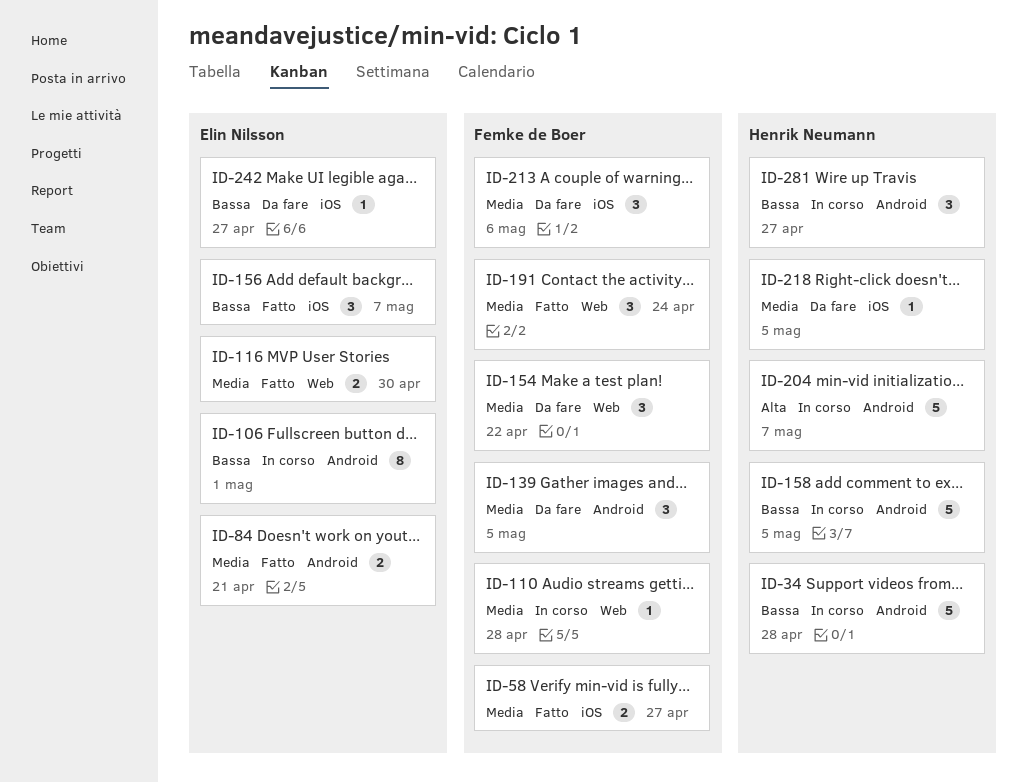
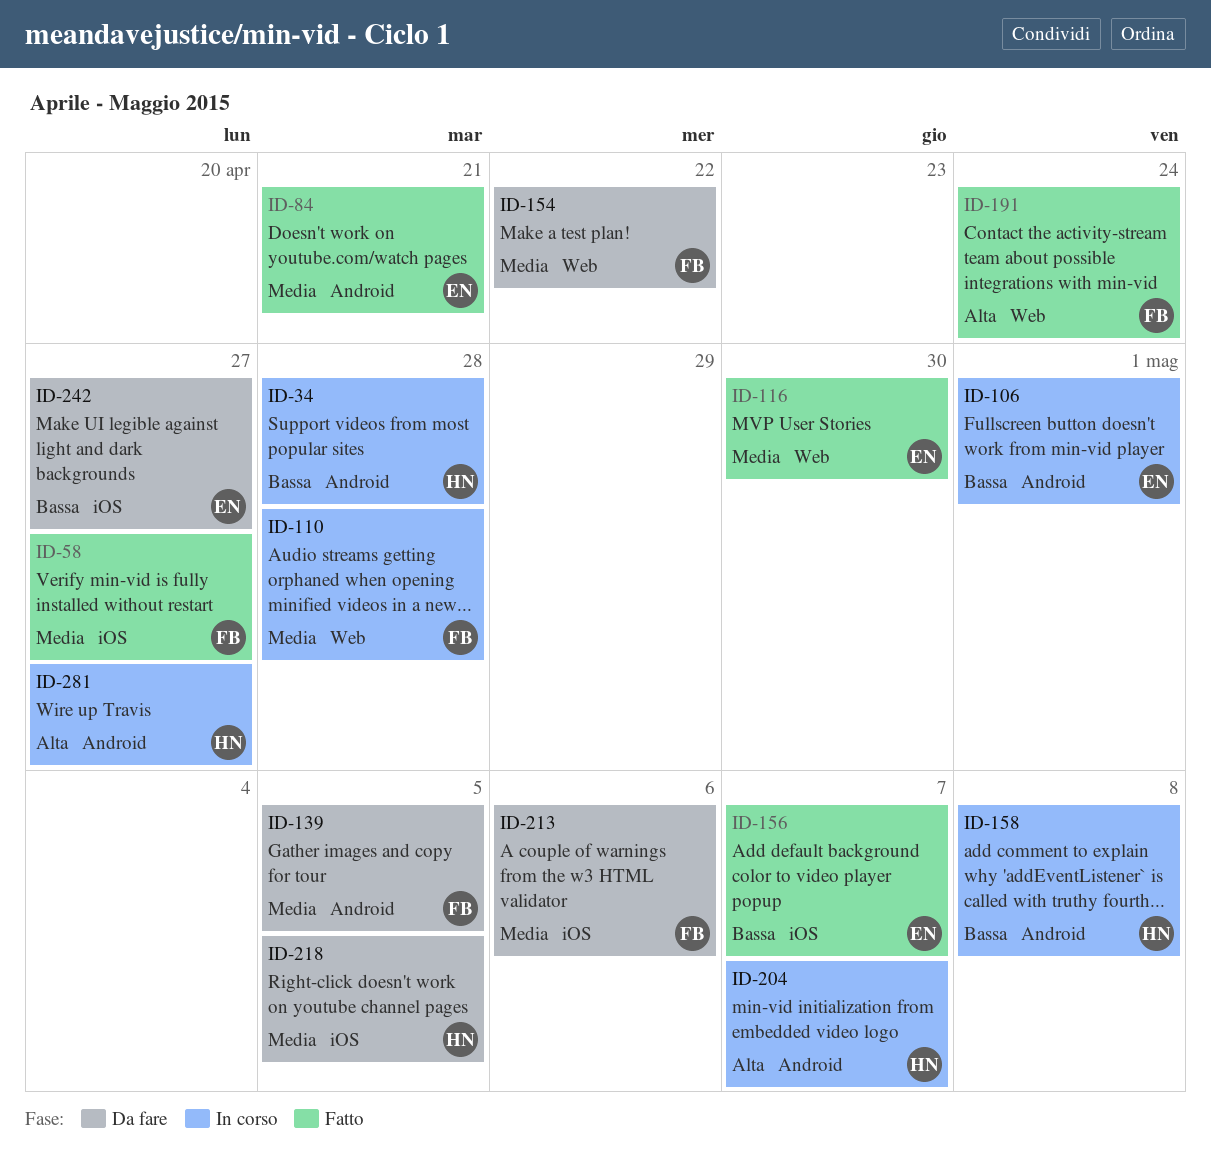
ID-158, due: May 5 -> May 8
ID-191, priority: Media -> Alta
ID-281, priority: Bassa -> Alta

